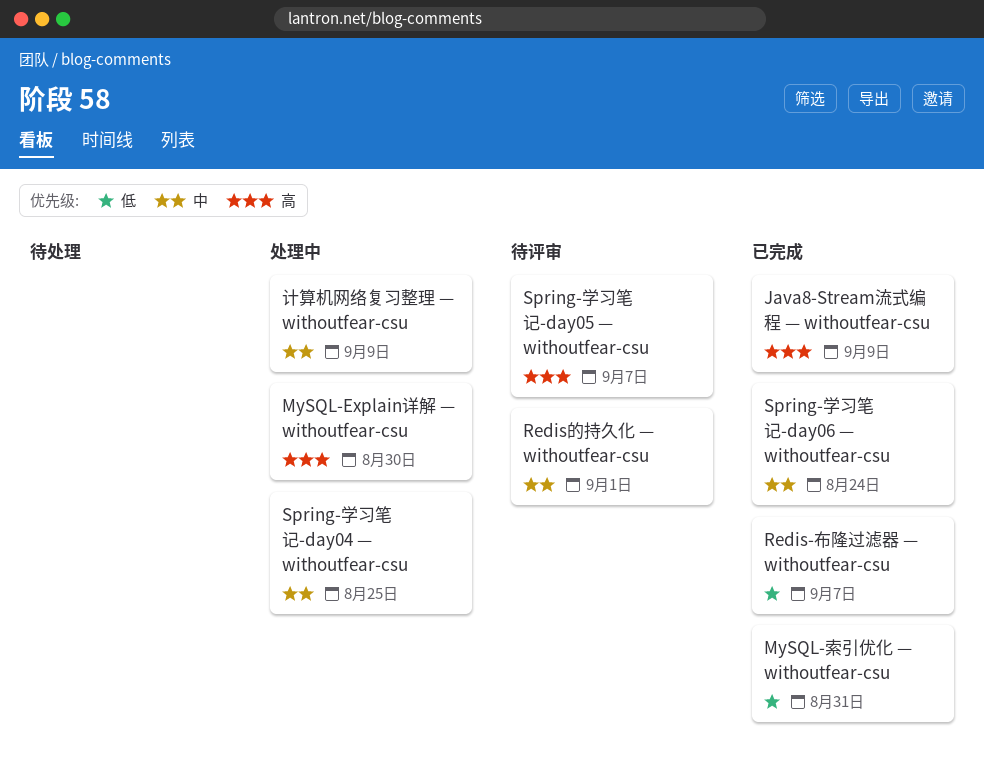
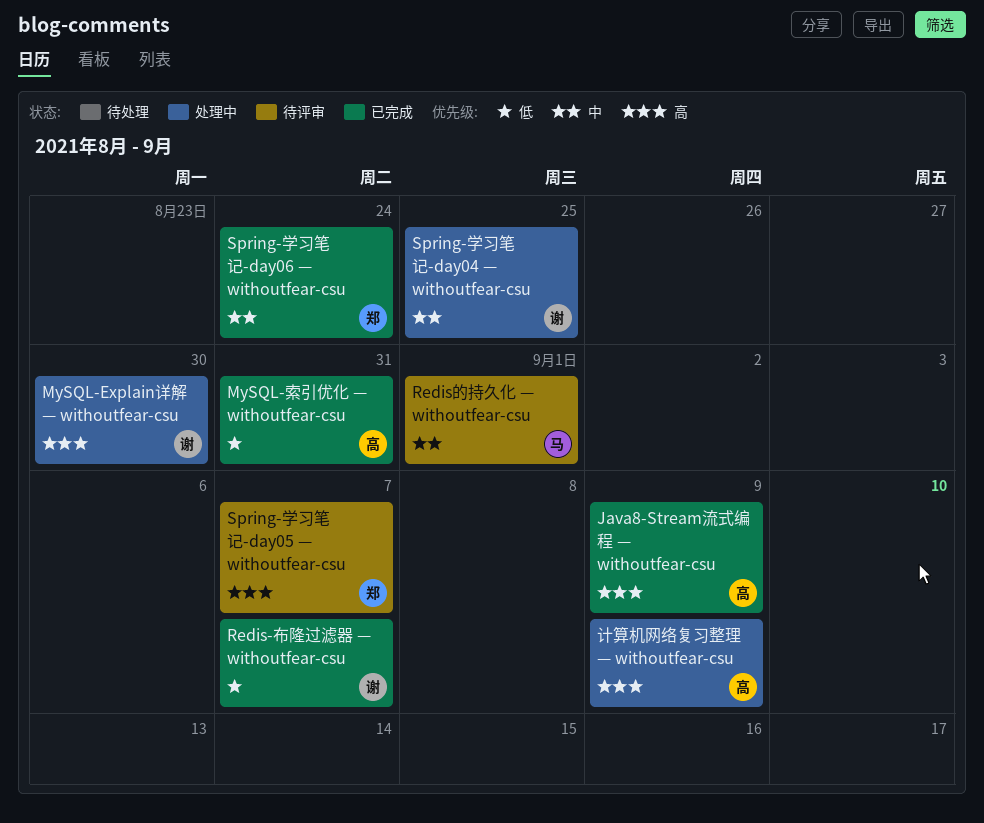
计算机网络复习整理 — withoutfear-csu, priority: 中 -> 高

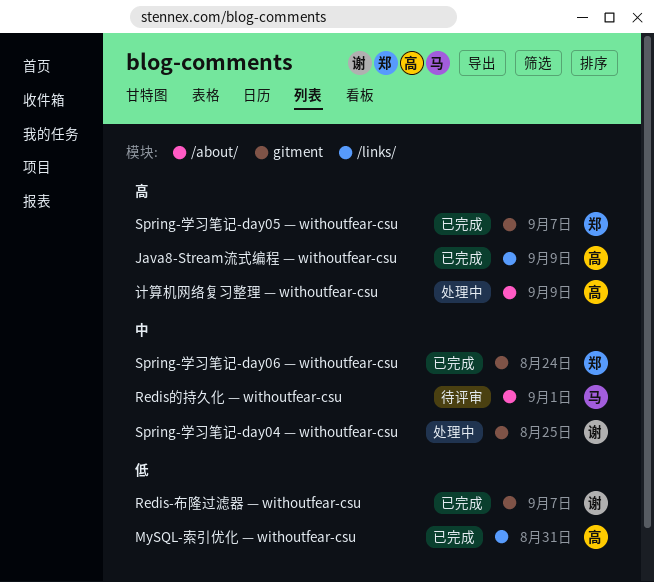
MySQL-Explain详解 — withoutfear-csu: present -> none
Spring-学习笔记-day05 — withoutfear-csu, status: 待评审 -> 已完成

